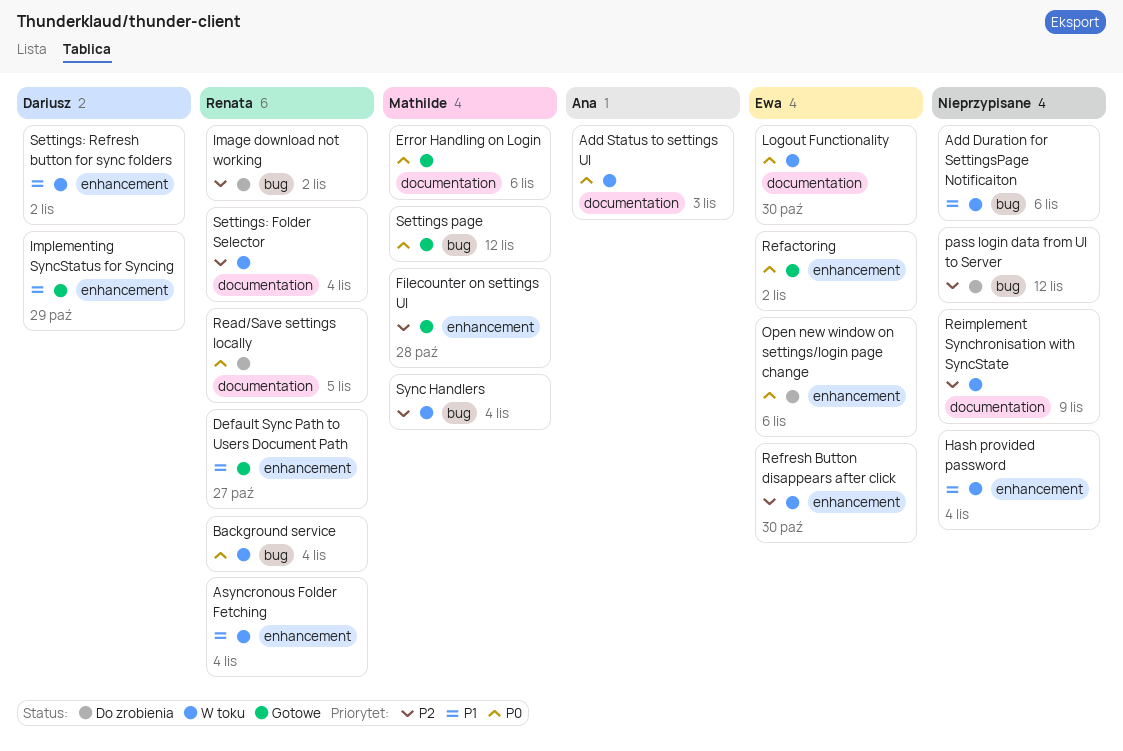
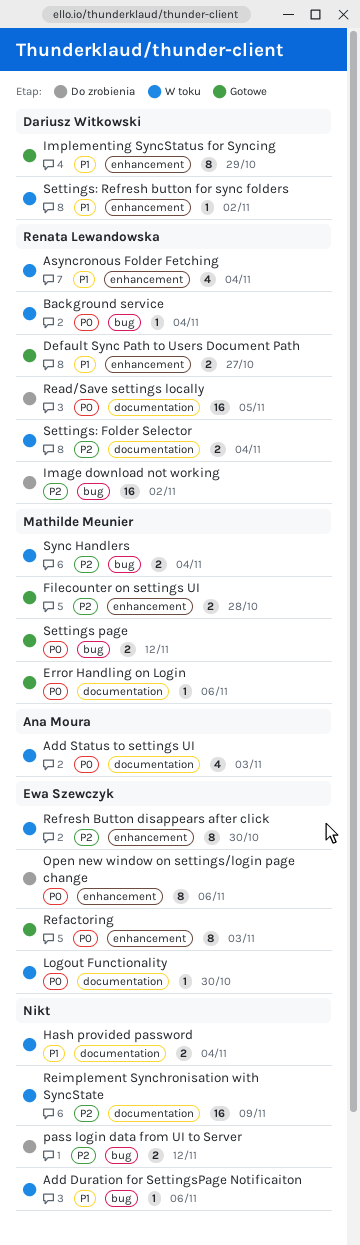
Hash provided password, label: enhancement -> documentation
Refactoring, due: Nov 2 -> Nov 3

